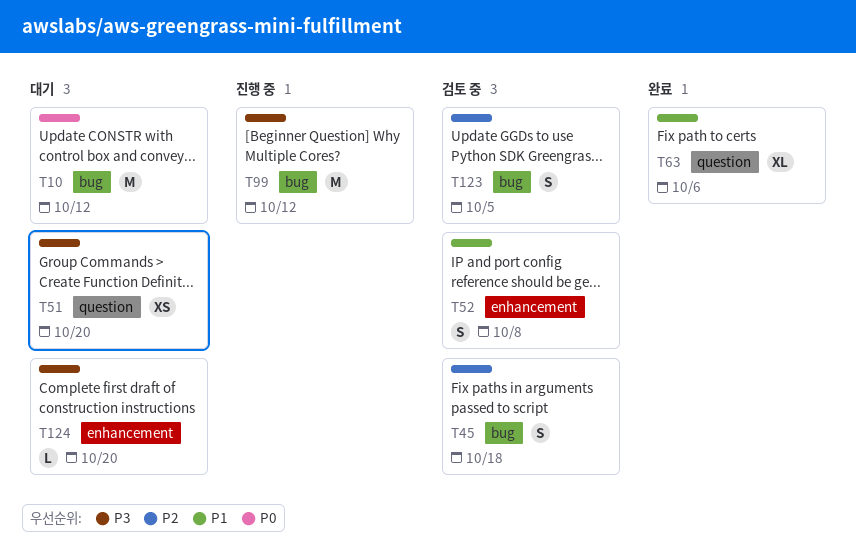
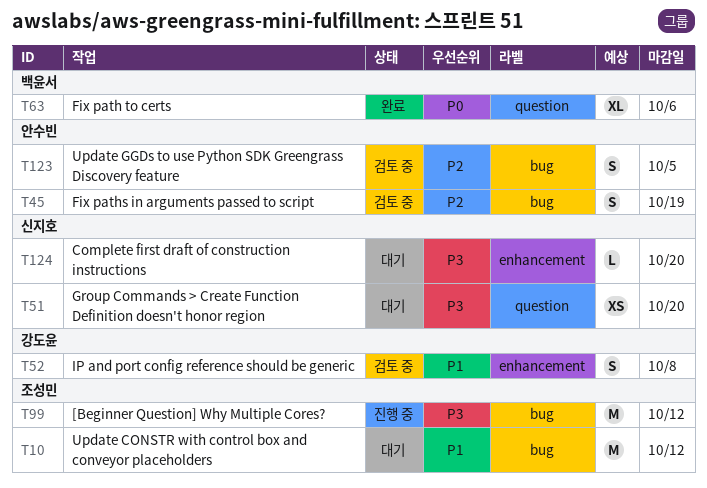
T10, priority: P0 -> P1
T45, due: Oct 18 -> Oct 19
T63, priority: P1 -> P0

